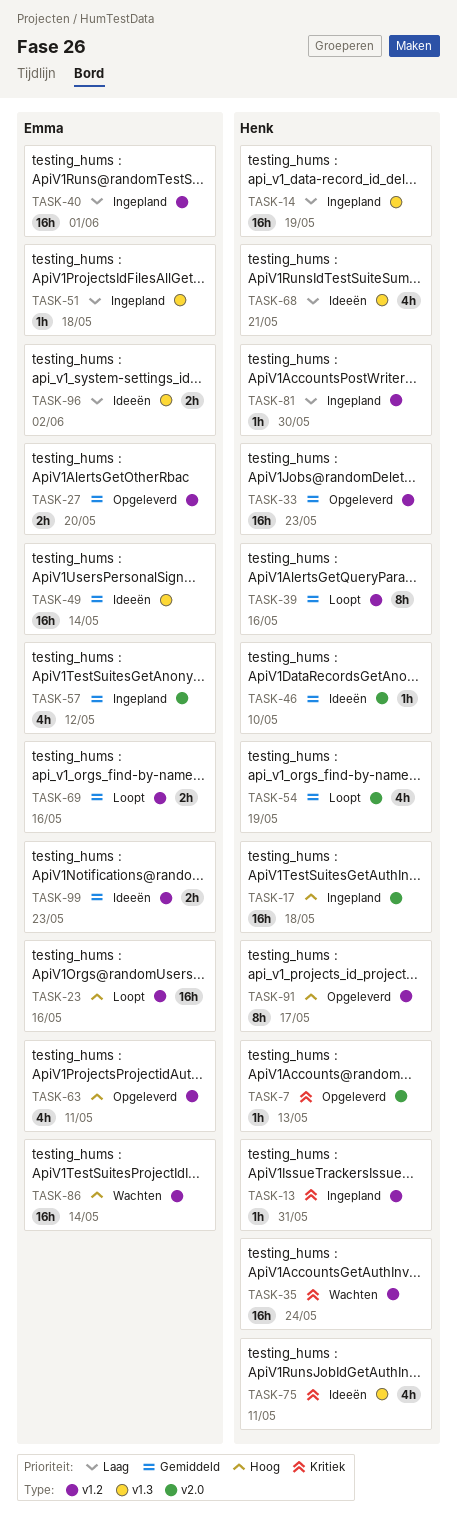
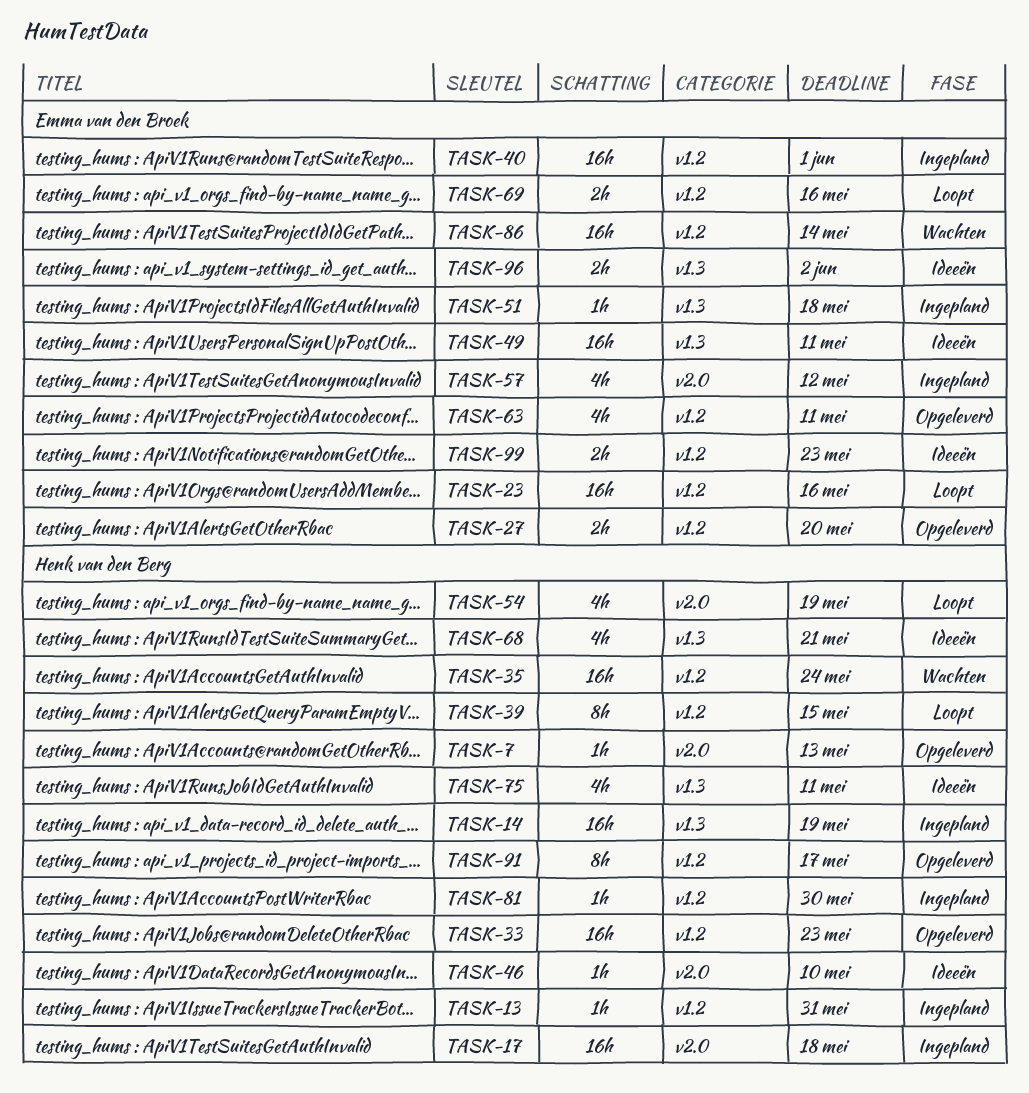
TASK-39, due: May 16 -> May 15
TASK-49, due: May 14 -> May 11

